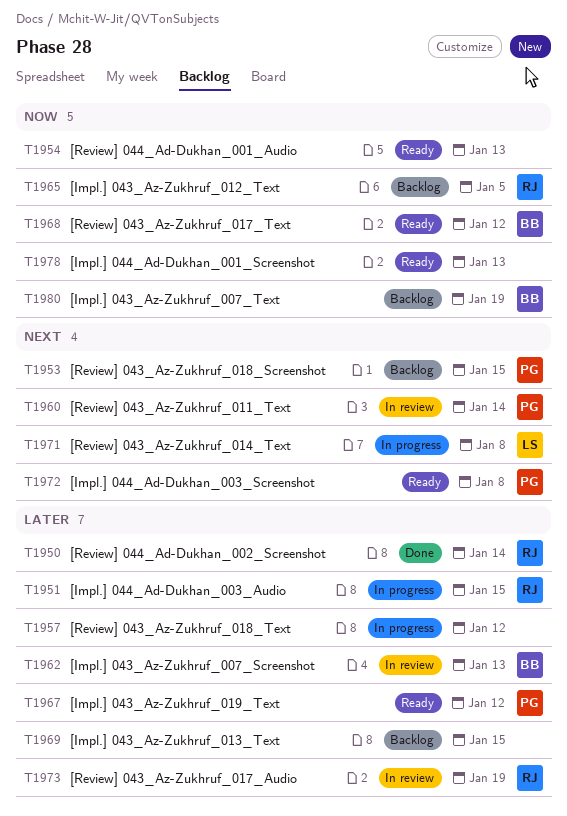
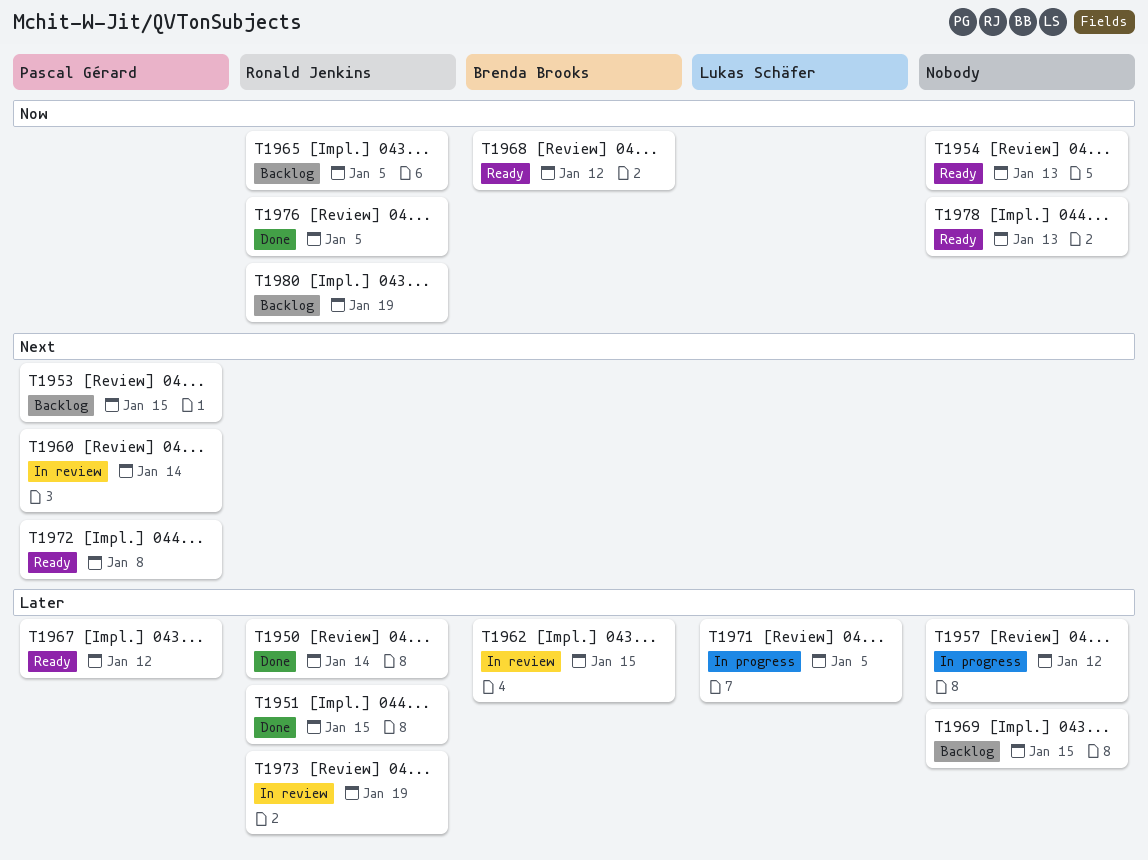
T1951, status: In progress -> Done
T1962, due: Jan 13 -> Jan 15
T1971, priority: Next -> Later
T1971, due: Jan 8 -> Jan 5
T1976: none -> present
T1980, owner: Brenda Brooks -> Ronald Jenkins

